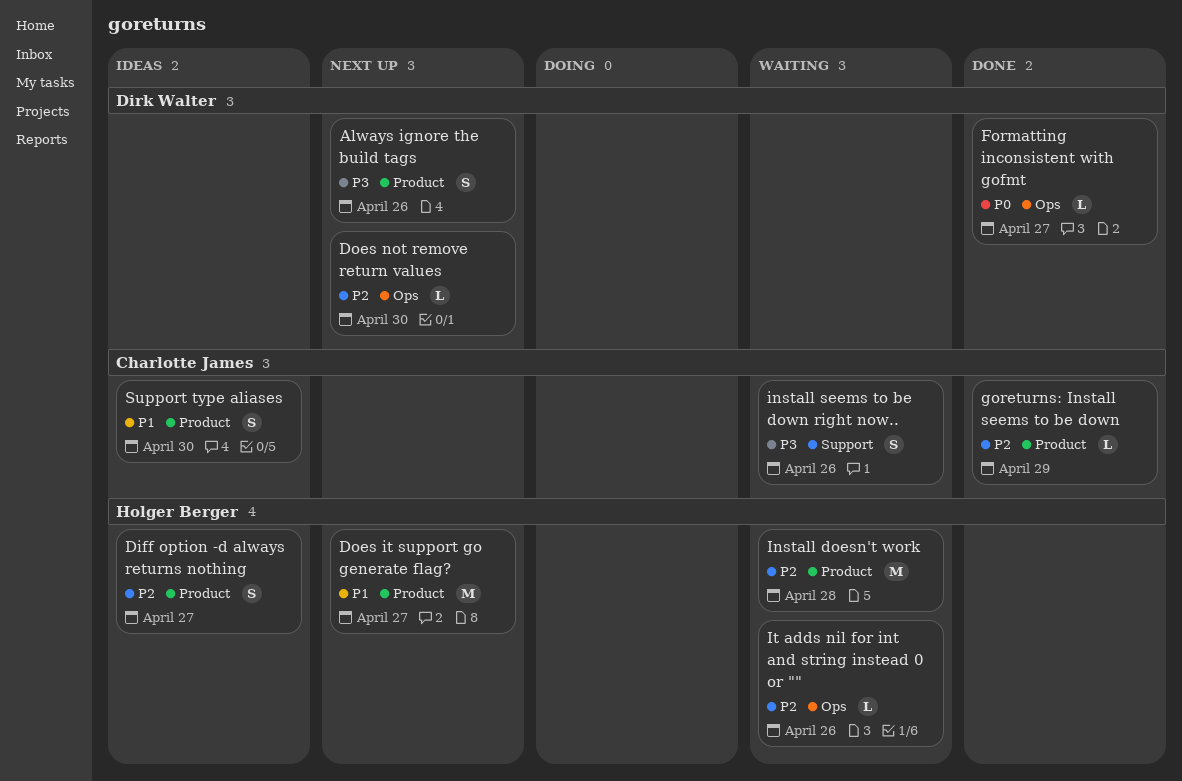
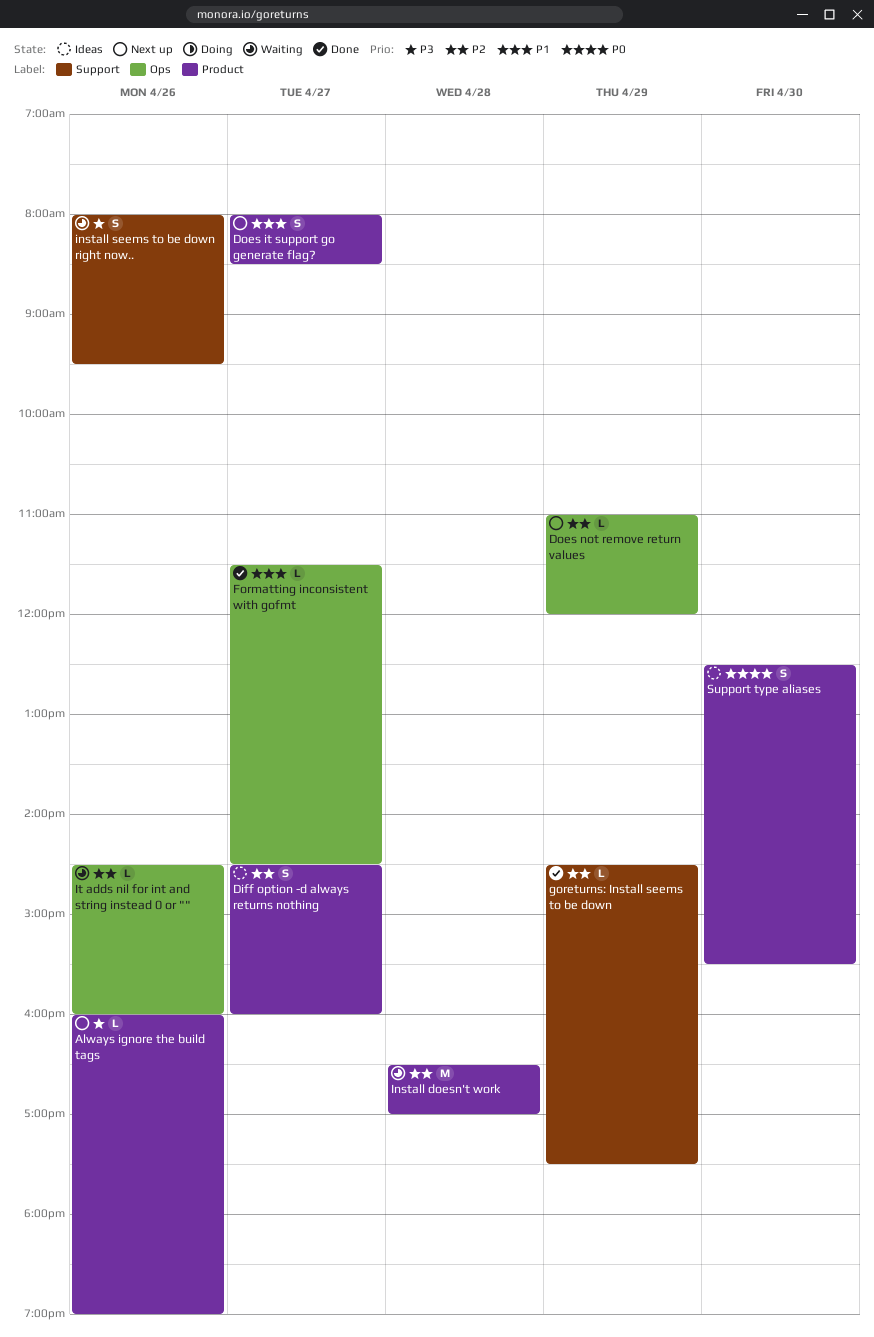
Always ignore the build tags, estimate: S -> L
Does it support go generate flag?, estimate: M -> S
Does not remove return values, day: Apr 30 -> Apr 29
Formatting inconsistent with gofmt, priority: P0 -> P1
goreturns: Install seems to be down, label: Product -> Support
Support type aliases, priority: P1 -> P0

